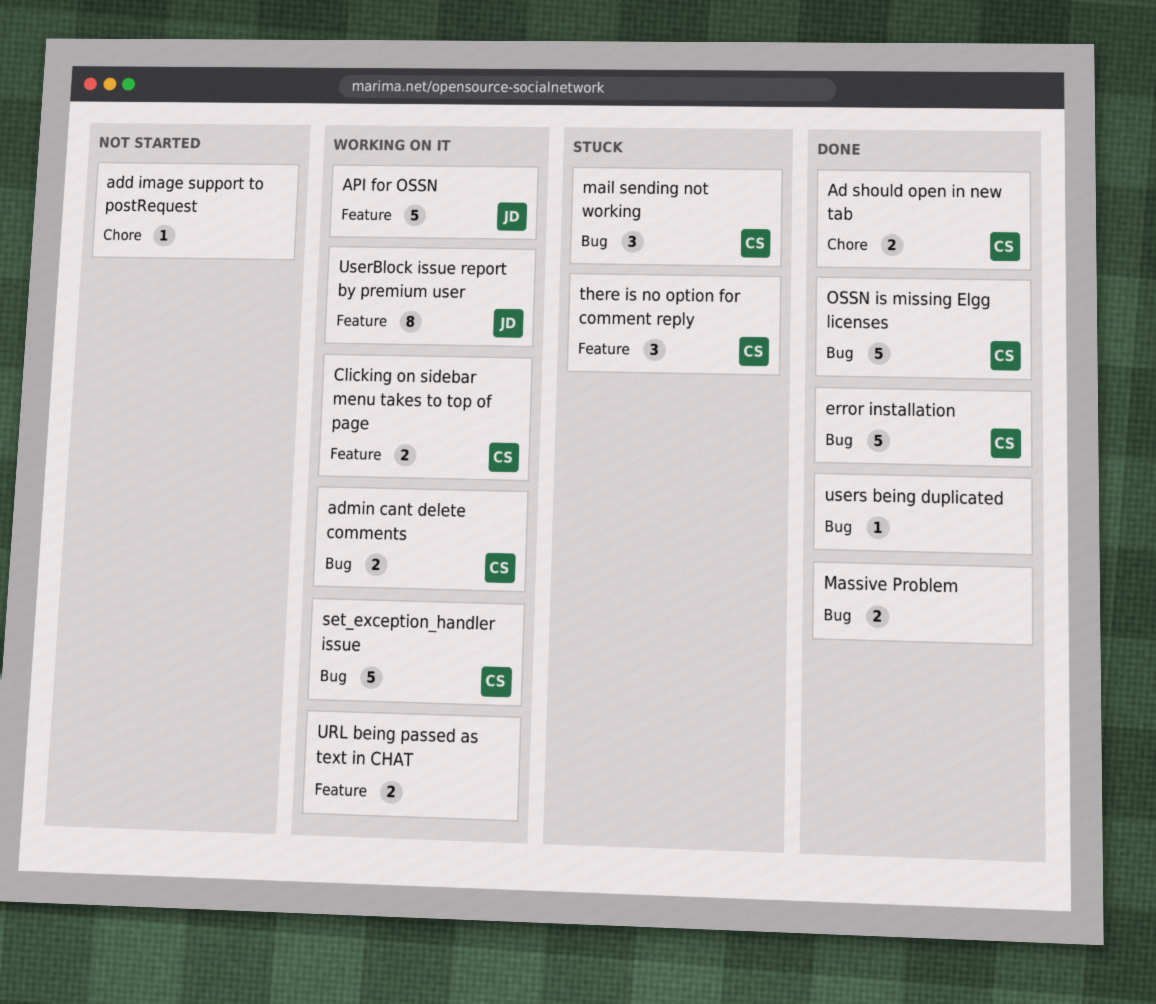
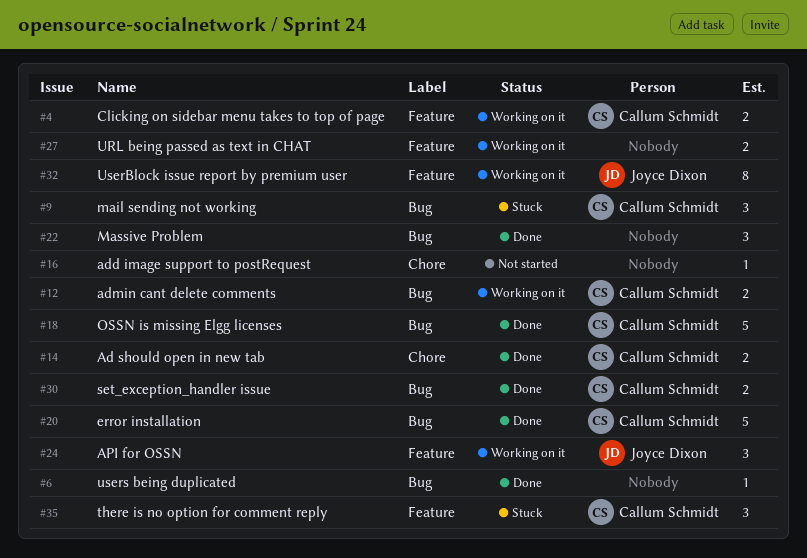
API for OSSN, estimate: 5 -> 3
Massive Problem, estimate: 2 -> 3
set_exception_handler issue, status: Working on it -> Done
set_exception_handler issue, estimate: 5 -> 2

